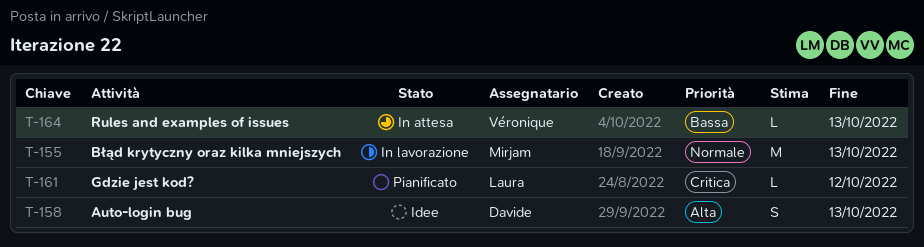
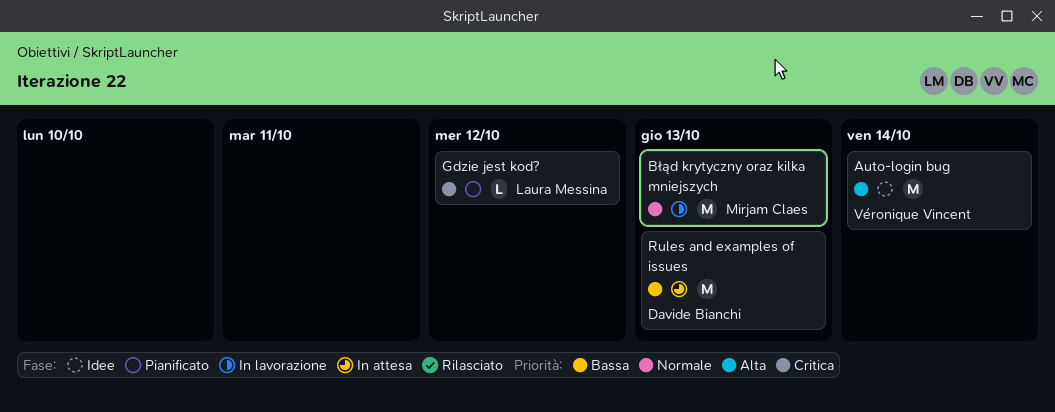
Auto-login bug, owner: Davide Bianchi -> Véronique Vincent
Auto-login bug, estimate: S -> M
Auto-login bug, due: Oct 13 -> Oct 14
Rules and examples of issues, owner: Véronique Vincent -> Davide Bianchi
Rules and examples of issues, estimate: L -> M

